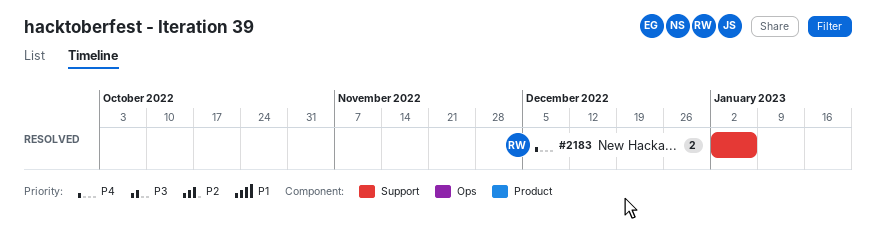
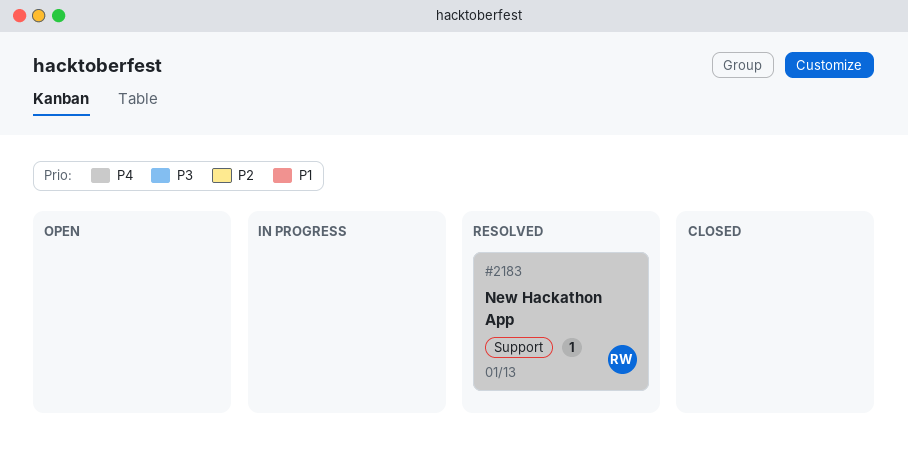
#2183, estimate: 2 -> 1
#2183, due: Jan 6 -> Jan 13

